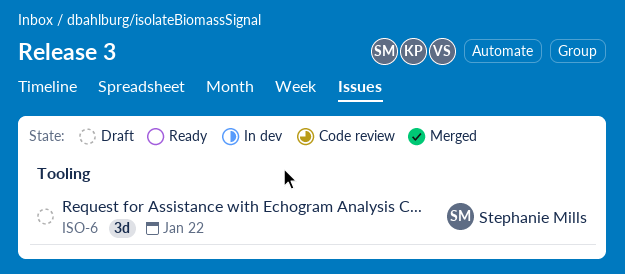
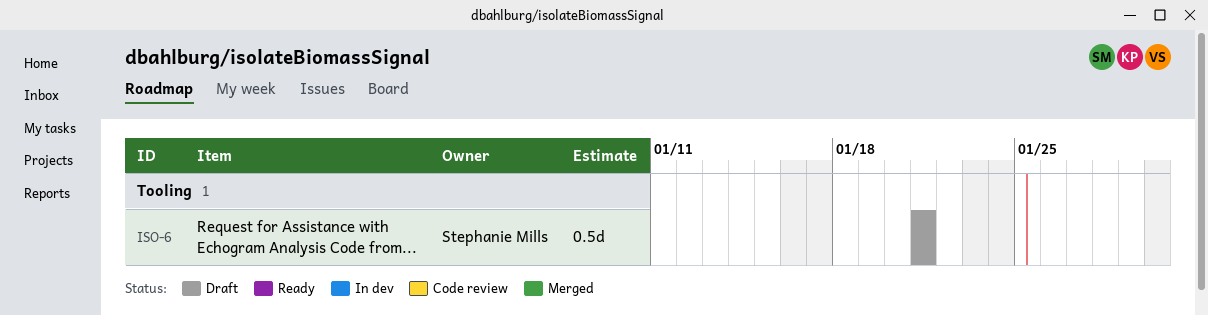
ISO-6, estimate: 3d -> 0.5d
ISO-6, due: Jan 22 -> Jan 21

